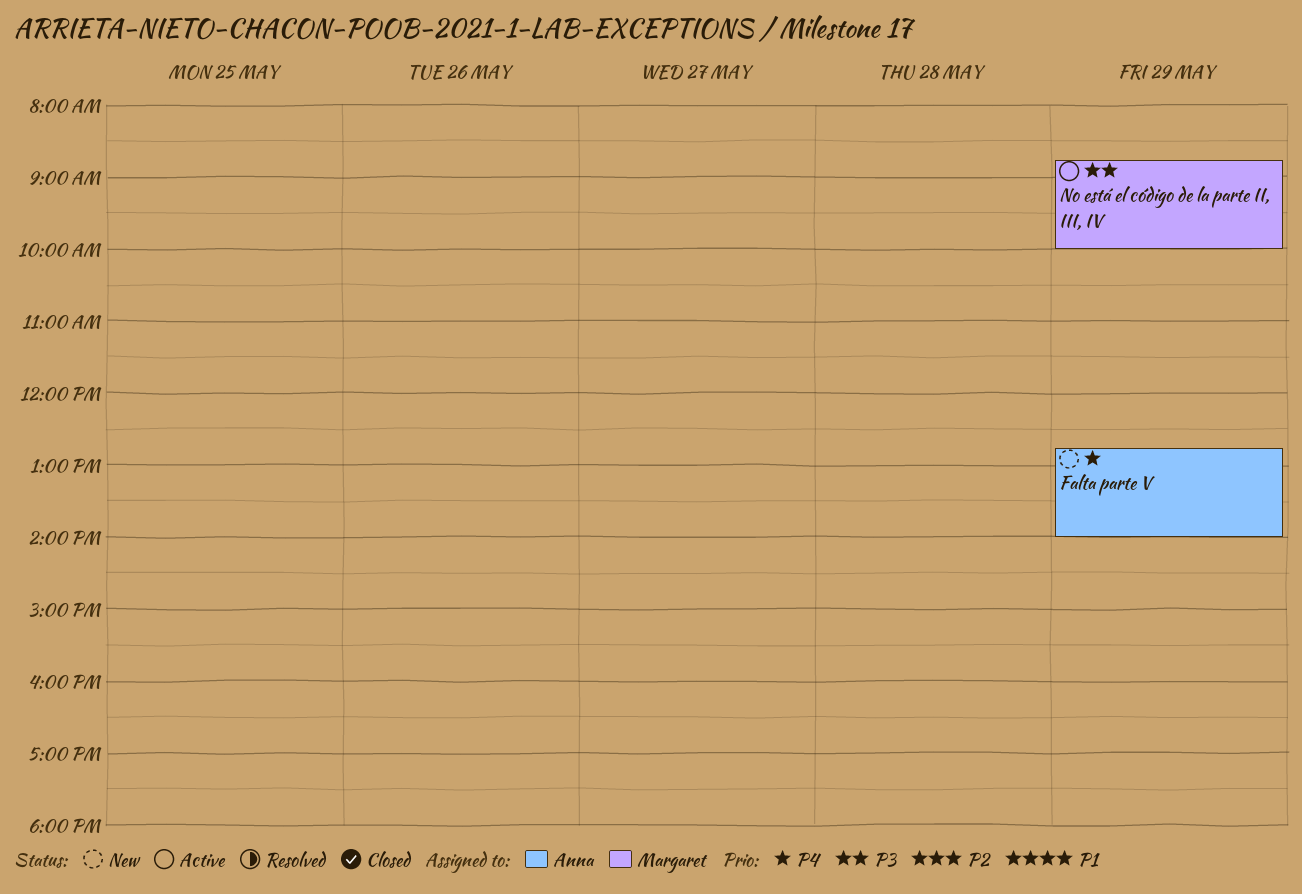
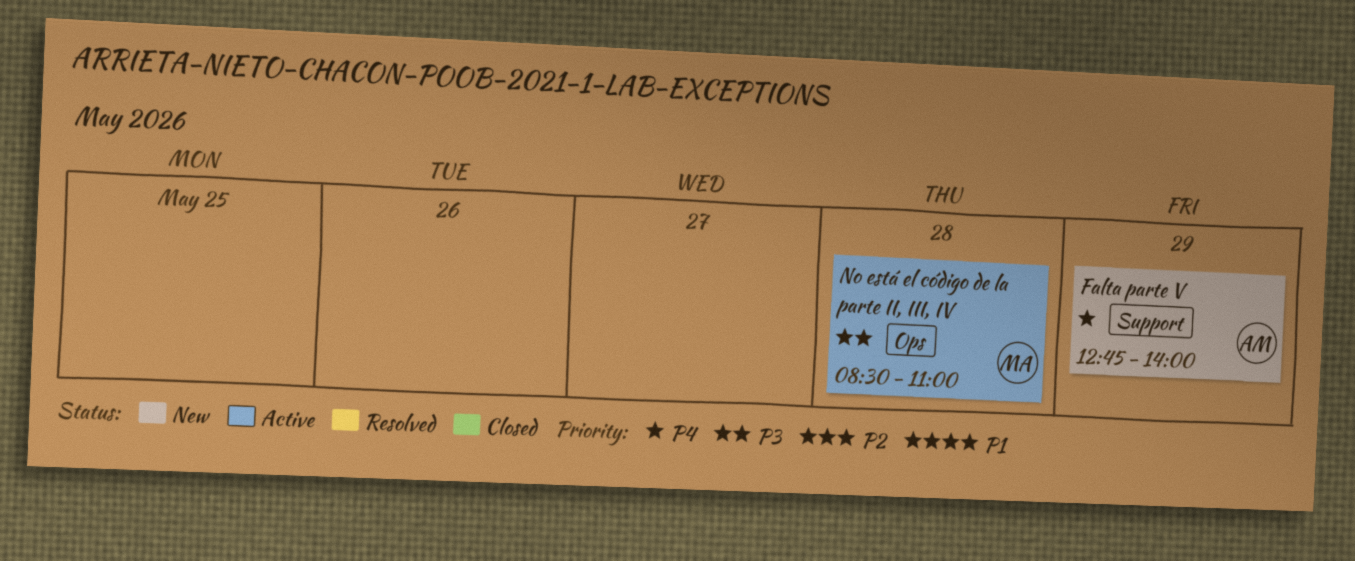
No está el código de la parte II, III, IV, day: May 29 -> May 28
No está el código de la parte II, III, IV, begins: 08:45 -> 08:30
No está el código de la parte II, III, IV, ends: 10:00 -> 11:00

